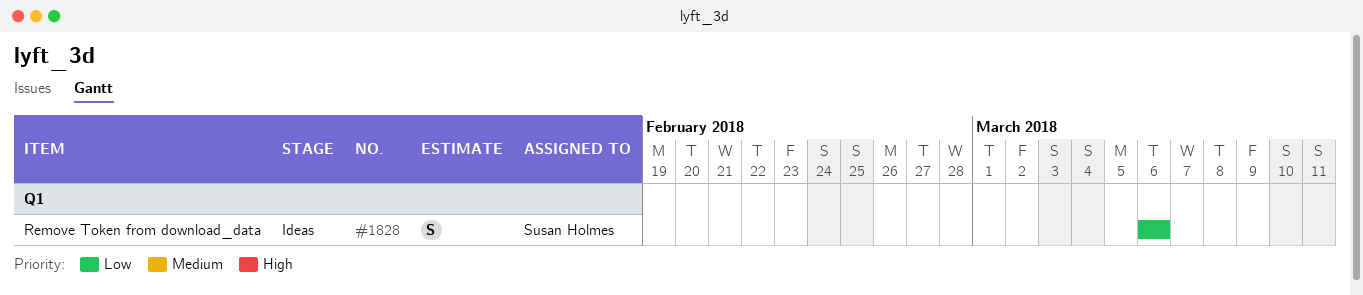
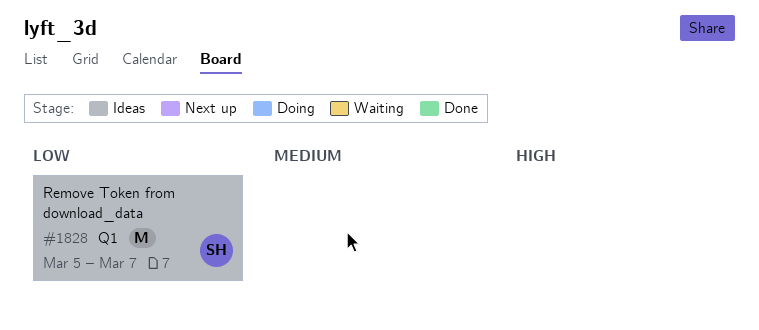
#1828, estimate: S -> M
#1828, start: Mar 6 -> Mar 5
#1828, due: Mar 6 -> Mar 7

